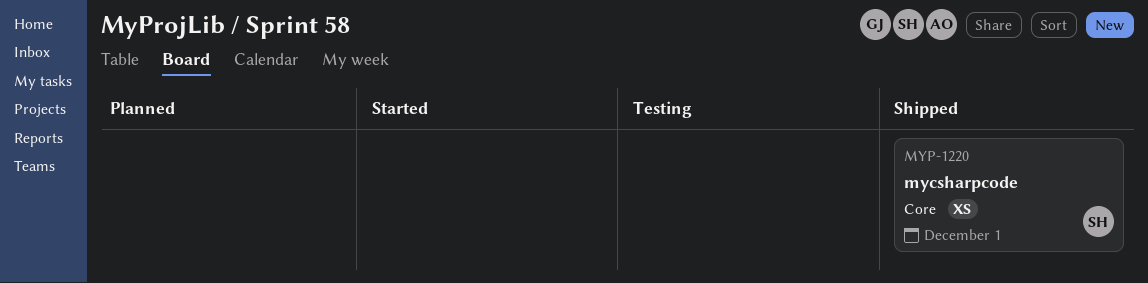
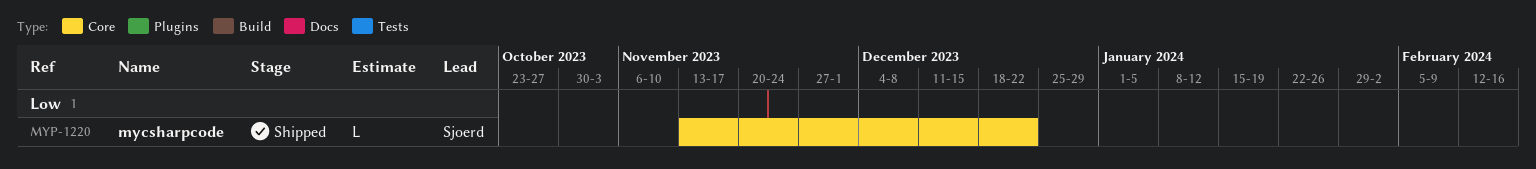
MYP-1220, estimate: XS -> L
MYP-1220, due: Dec 1 -> Dec 22

